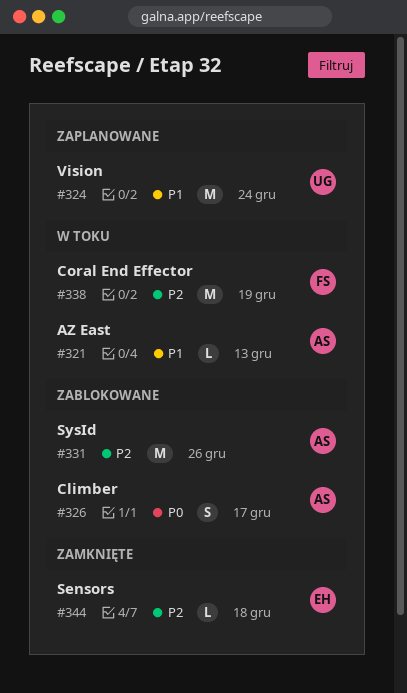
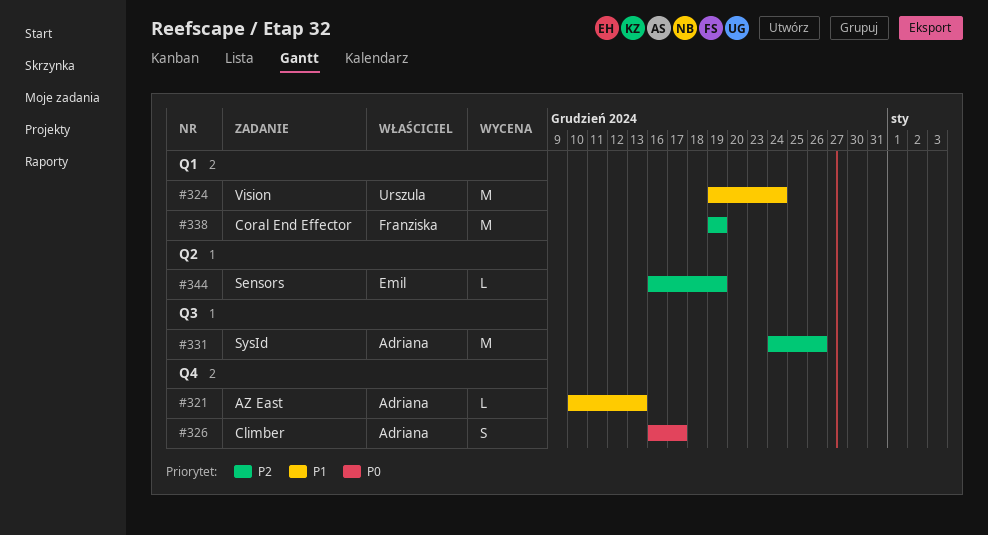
#344, due: Dec 18 -> Dec 19

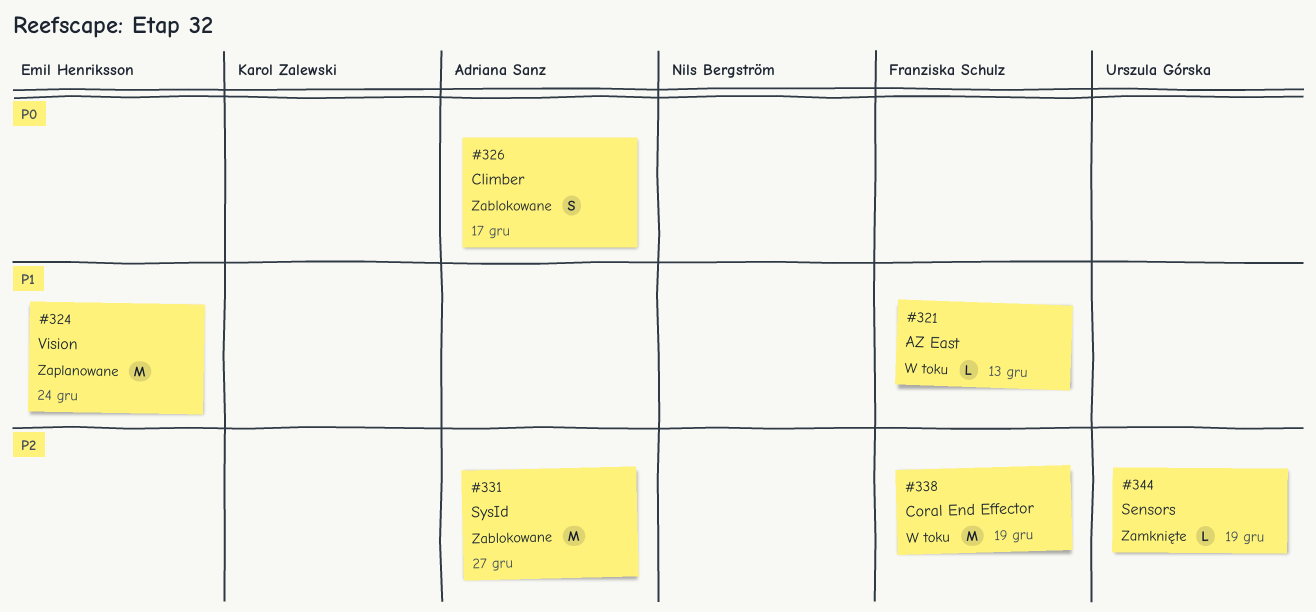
#321, owner: Adriana Sanz -> Franziska Schulz
#324, owner: Urszula Górska -> Emil Henriksson
#331, due: Dec 26 -> Dec 27
#344, owner: Emil Henriksson -> Urszula Górska

